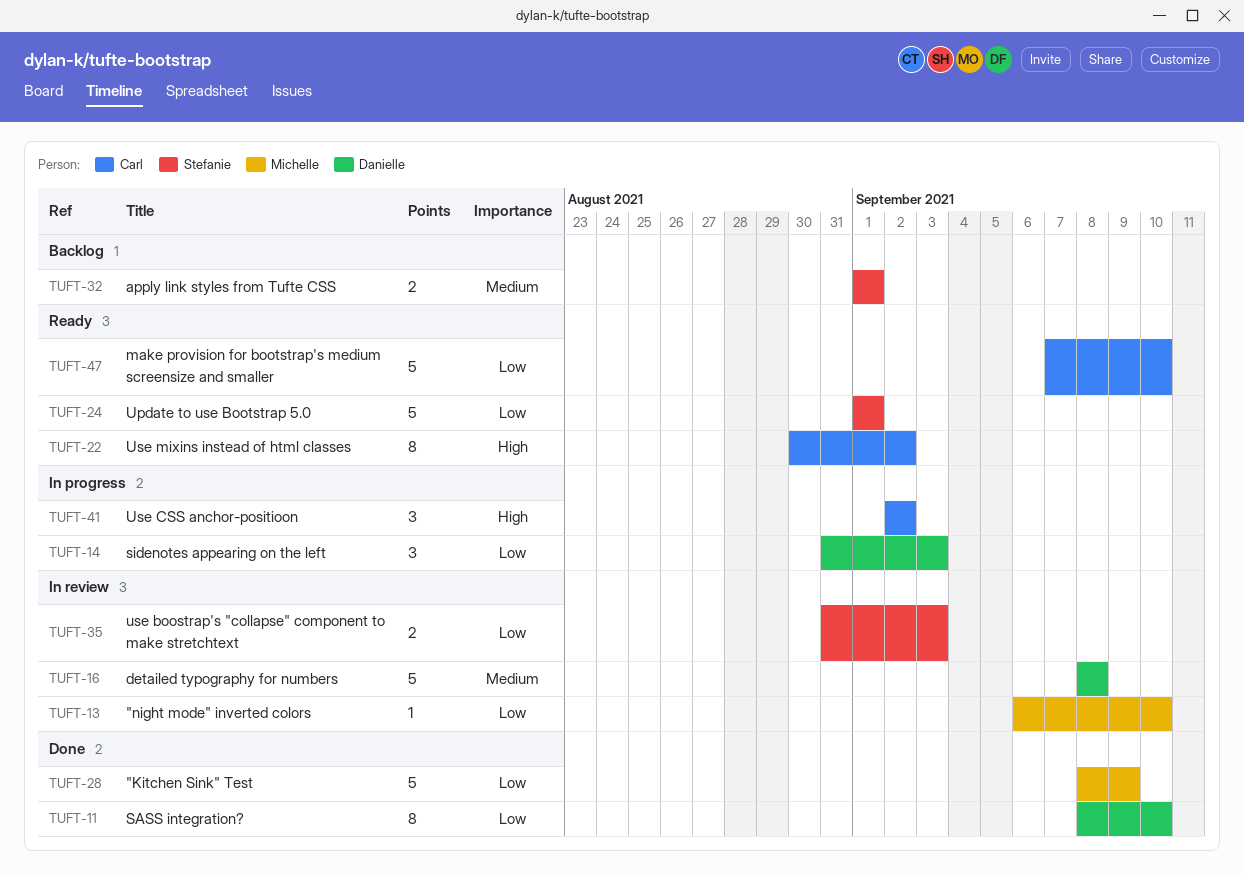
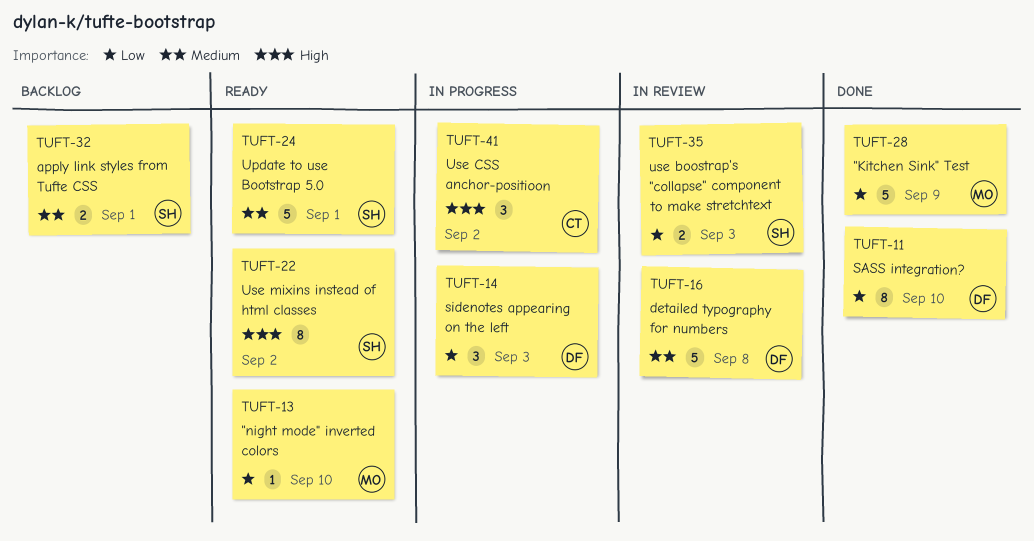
TUFT-13, status: In review -> Ready
TUFT-22, owner: Carl -> Stefanie
TUFT-24, priority: Low -> Medium
TUFT-47: present -> none

